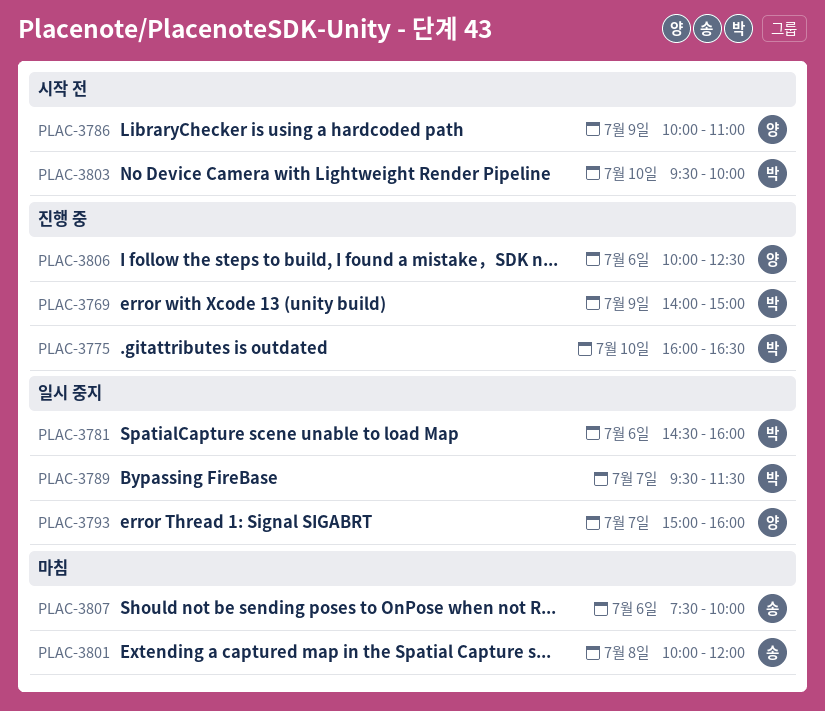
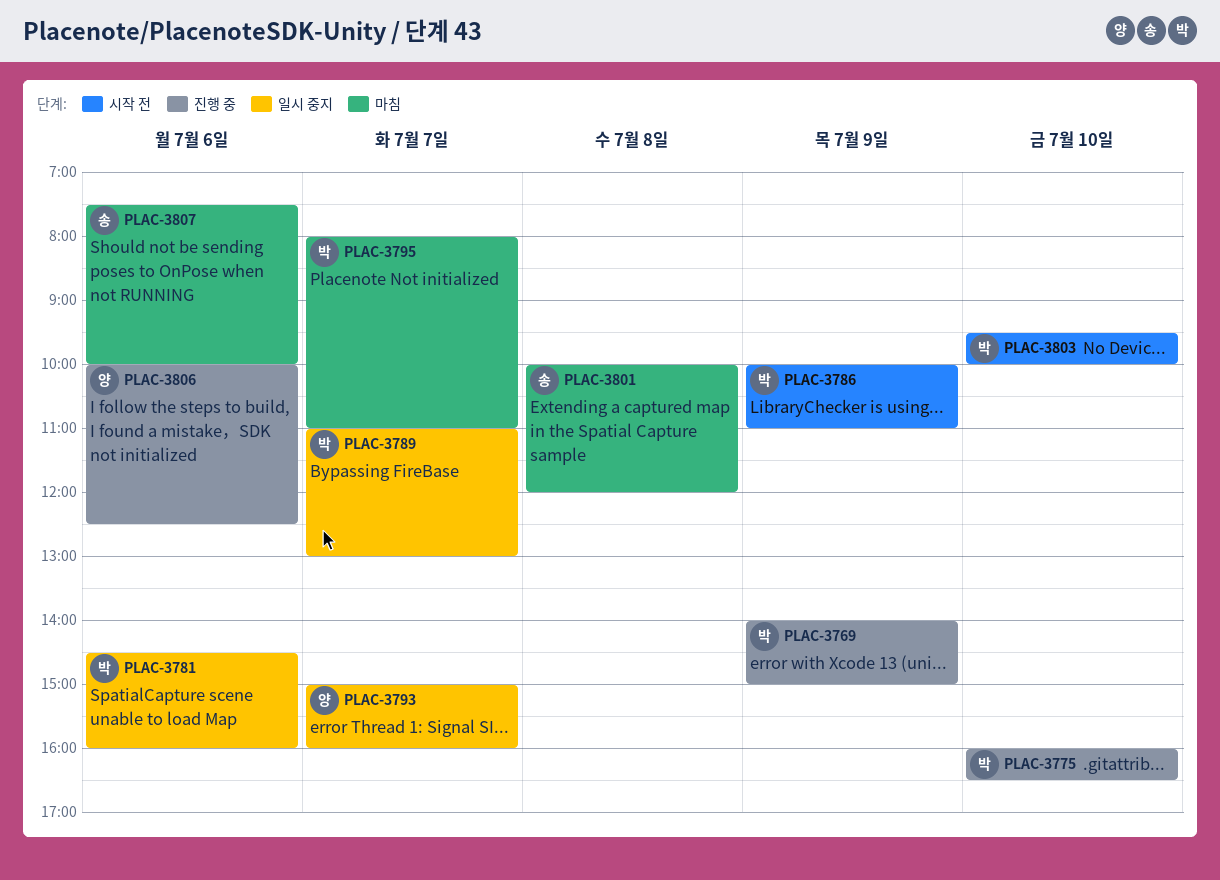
PLAC-3786, owner: 양 -> 박
PLAC-3789, begins: 09:30 -> 11:00
PLAC-3789, ends: 11:30 -> 13:00
PLAC-3795: none -> present

